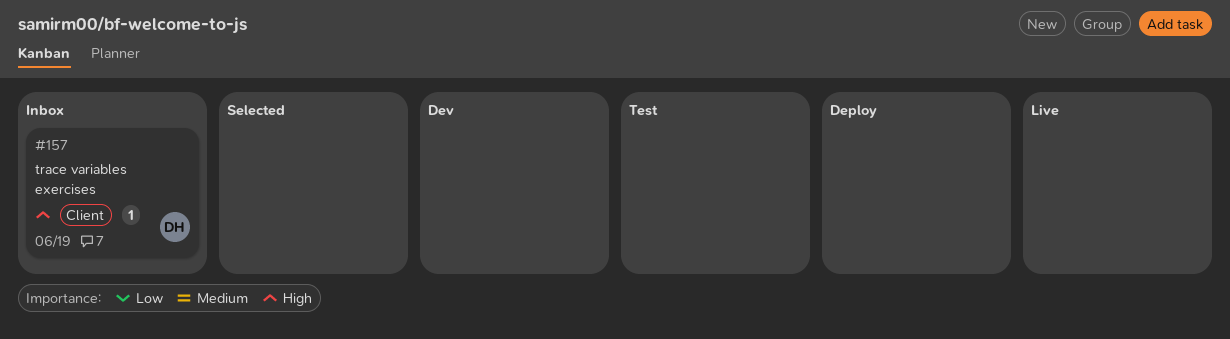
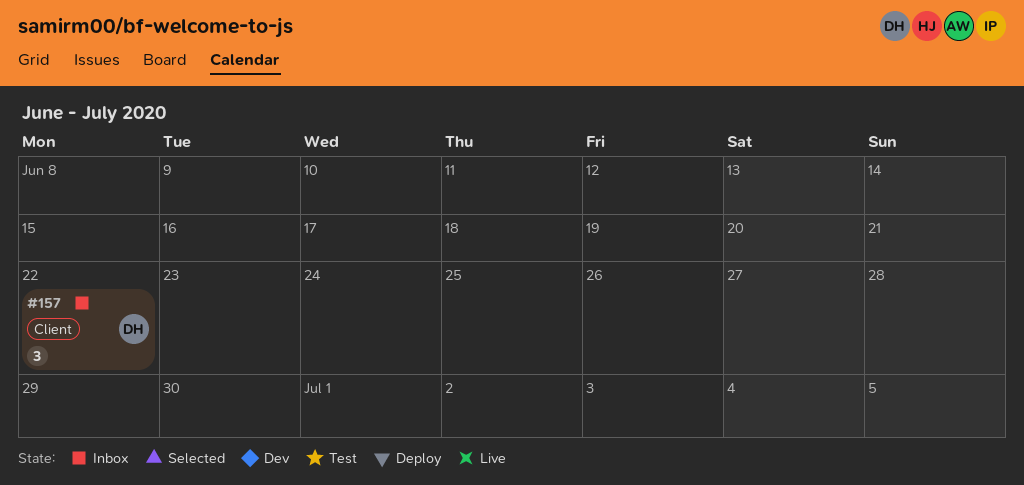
#157, estimate: 1 -> 3
#157, due: Jun 19 -> Jun 22

